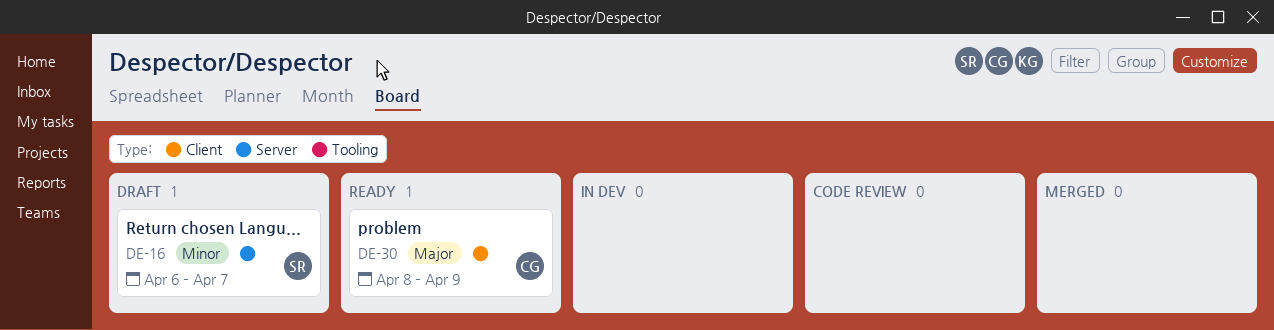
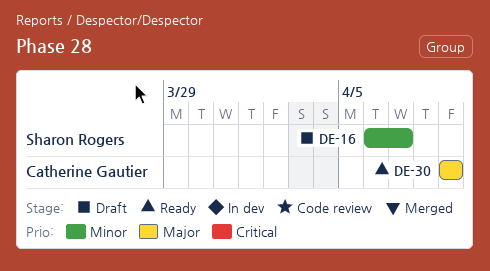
DE-30, start: Apr 8 -> Apr 9

